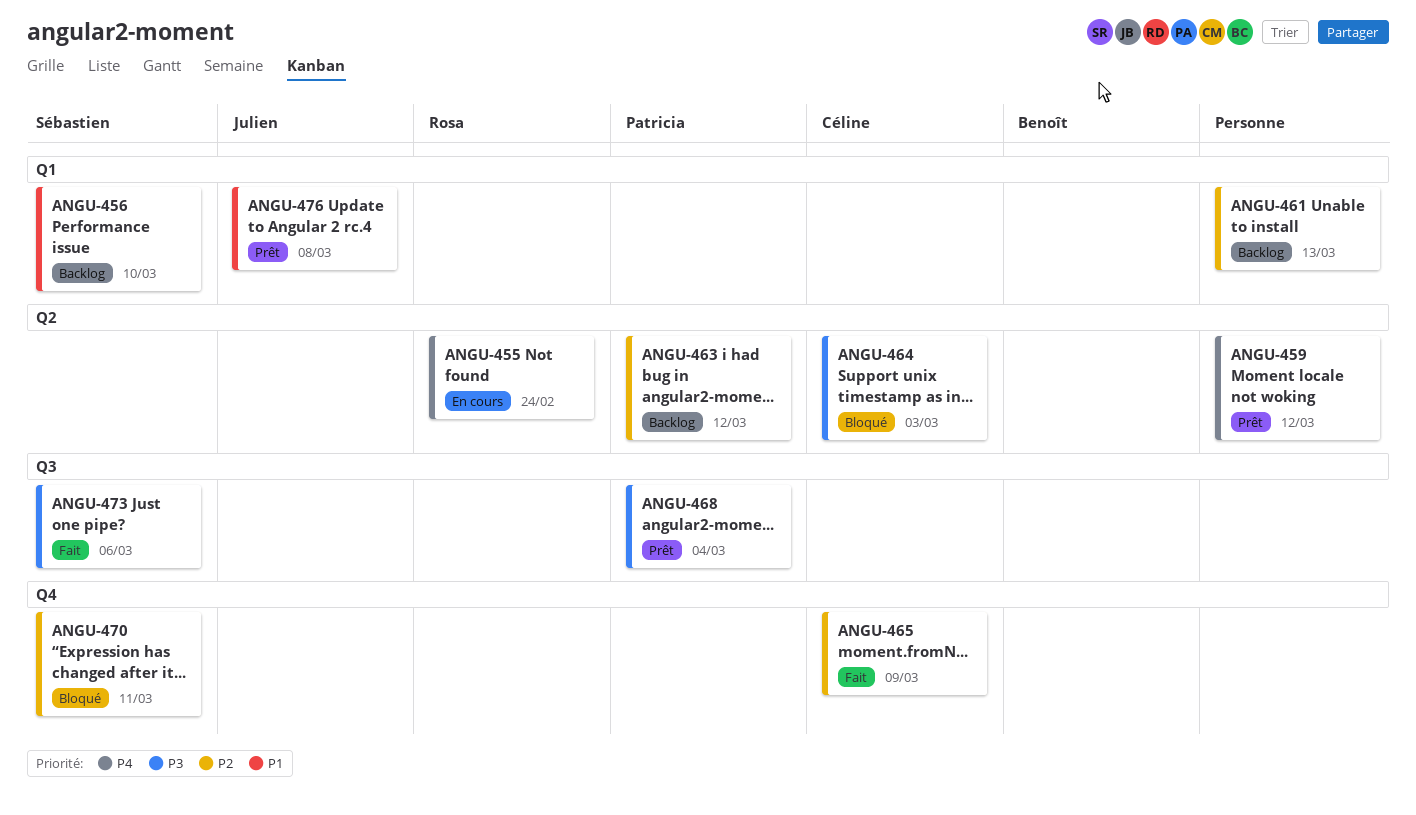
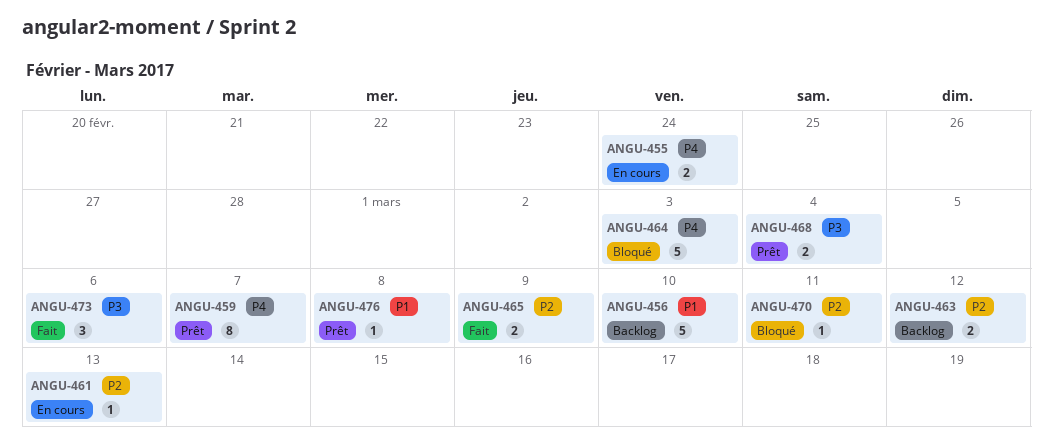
ANGU-459, due: Mar 12 -> Mar 7
ANGU-461, status: Backlog -> En cours
ANGU-464, priority: P3 -> P4

